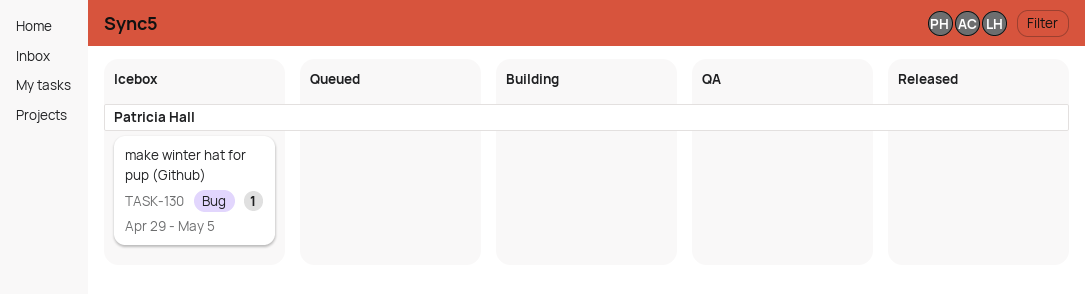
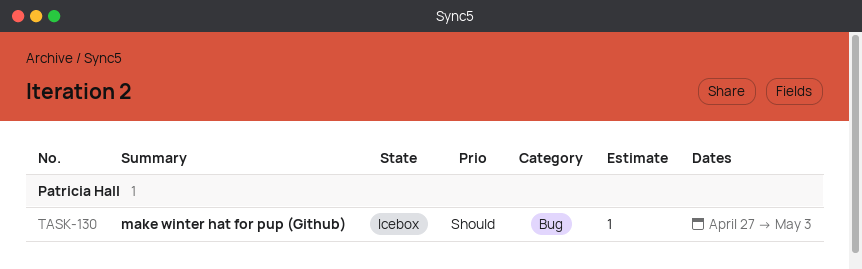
TASK-130, start: Apr 29 -> Apr 27
TASK-130, due: May 5 -> May 3

